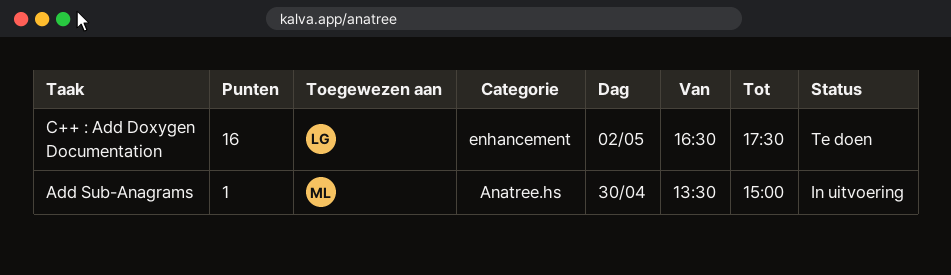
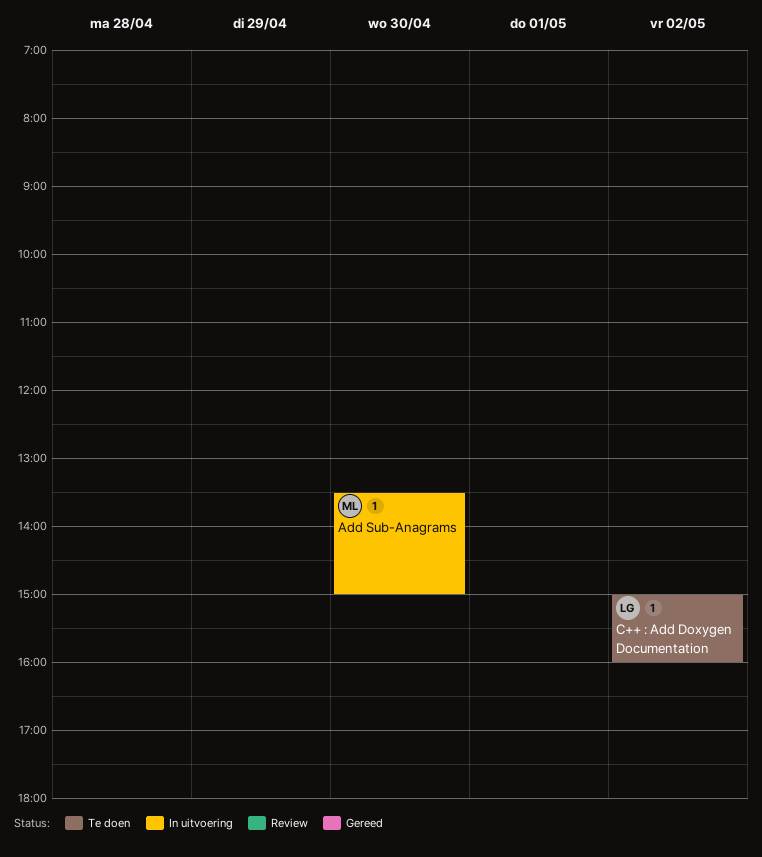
C++ : Add Doxygen Documentation, estimate: 16 -> 1
C++ : Add Doxygen Documentation, begins: 16:30 -> 15:00
C++ : Add Doxygen Documentation, ends: 17:30 -> 16:00

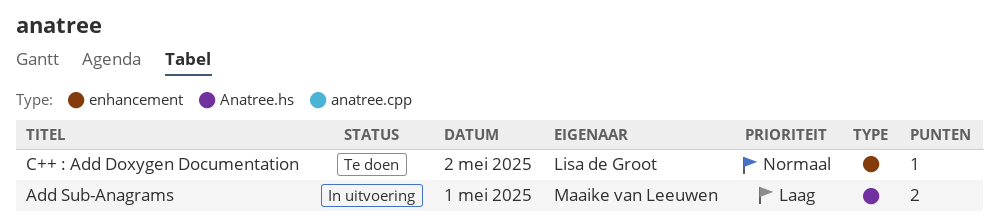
Add Sub-Anagrams, estimate: 1 -> 2
Add Sub-Anagrams, day: Apr 30 -> May 1

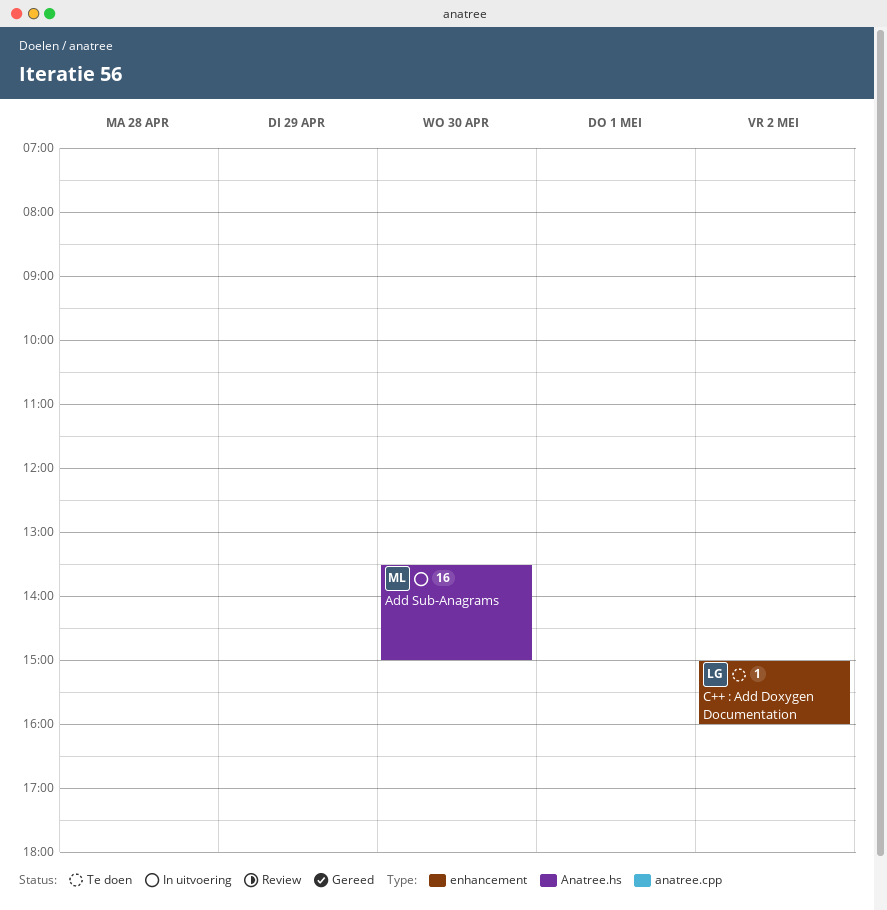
Add Sub-Anagrams, estimate: 2 -> 16
Add Sub-Anagrams, day: May 1 -> Apr 30

